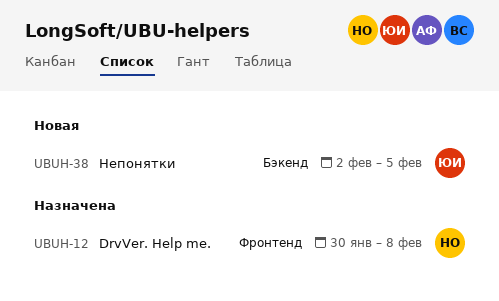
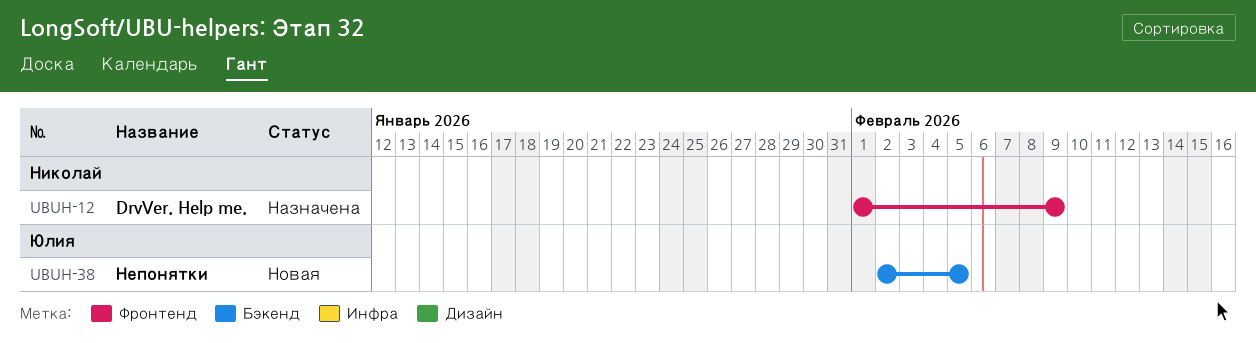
UBUH-12, start: Jan 30 -> Feb 1
UBUH-12, due: Feb 8 -> Feb 9

